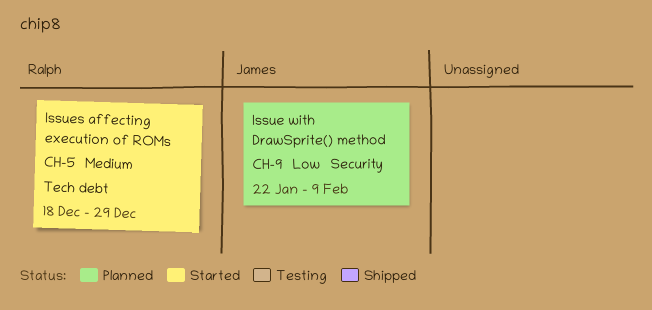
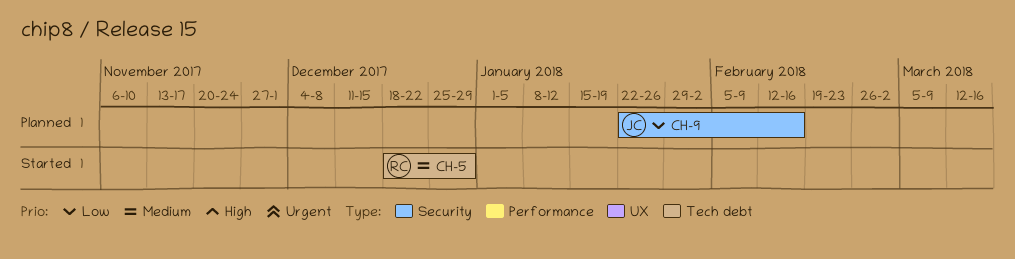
CH-9, due: Feb 9 -> Feb 16

